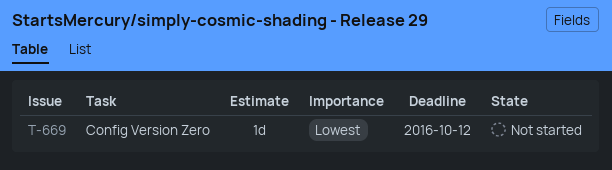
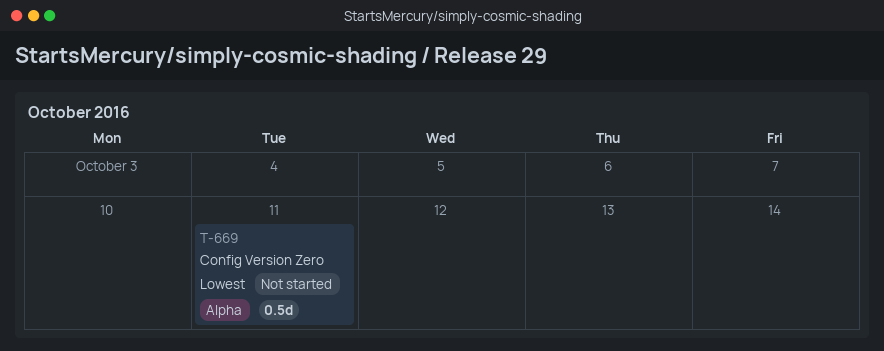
T-669, estimate: 1d -> 0.5d
T-669, due: Oct 12 -> Oct 11

